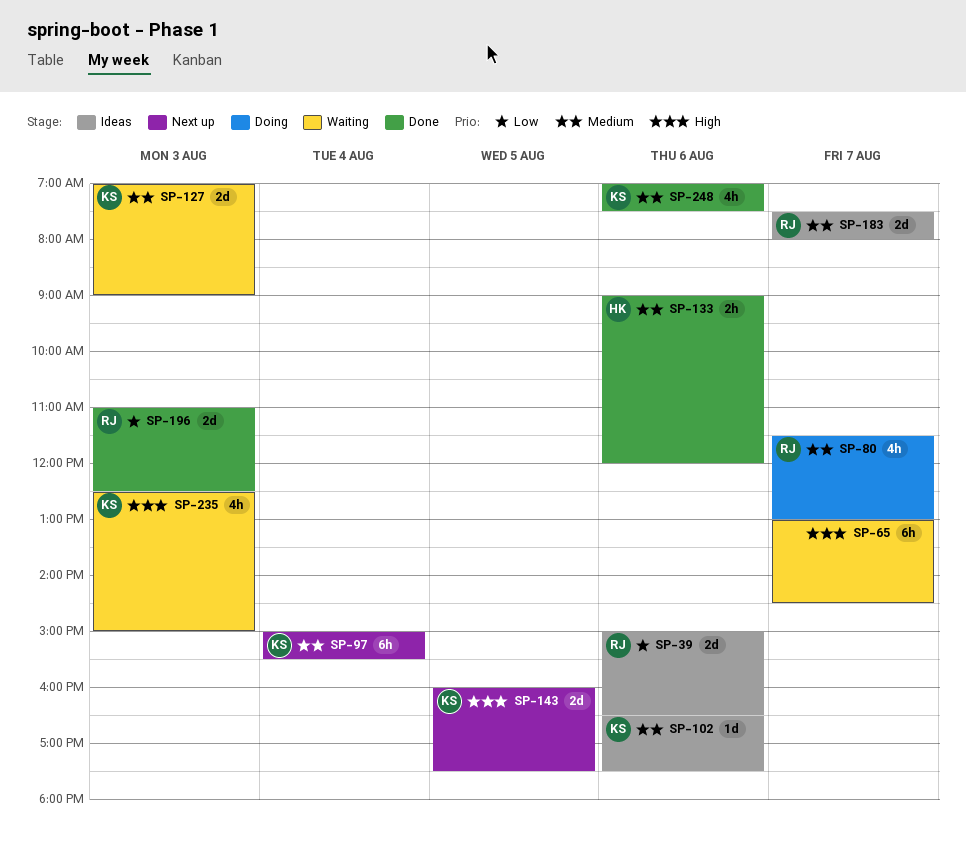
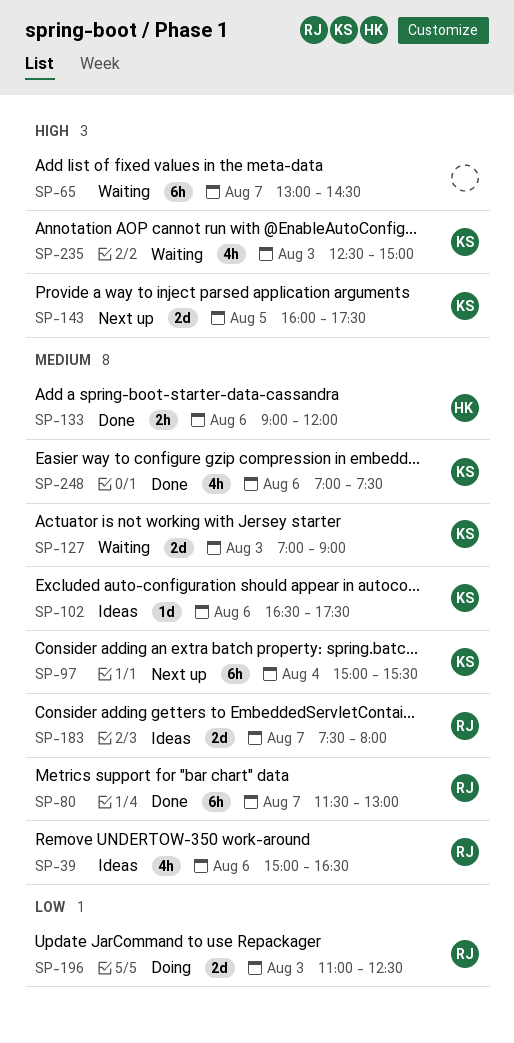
SP-39, priority: Low -> Medium
SP-39, estimate: 2d -> 4h
SP-80, status: Doing -> Done
SP-80, estimate: 4h -> 6h
SP-196, status: Done -> Doing

